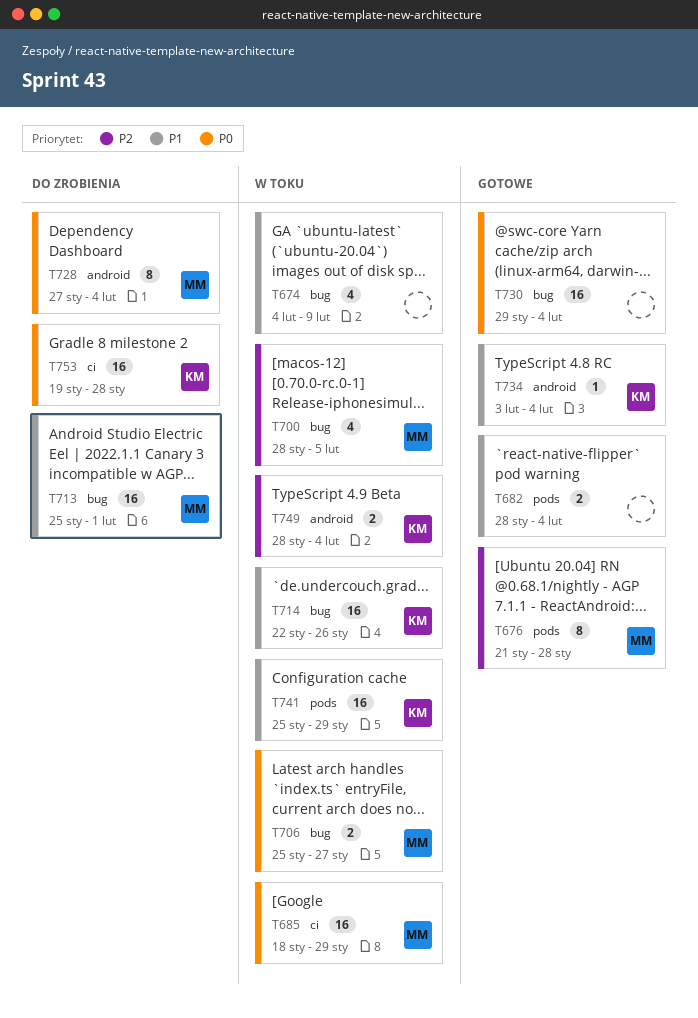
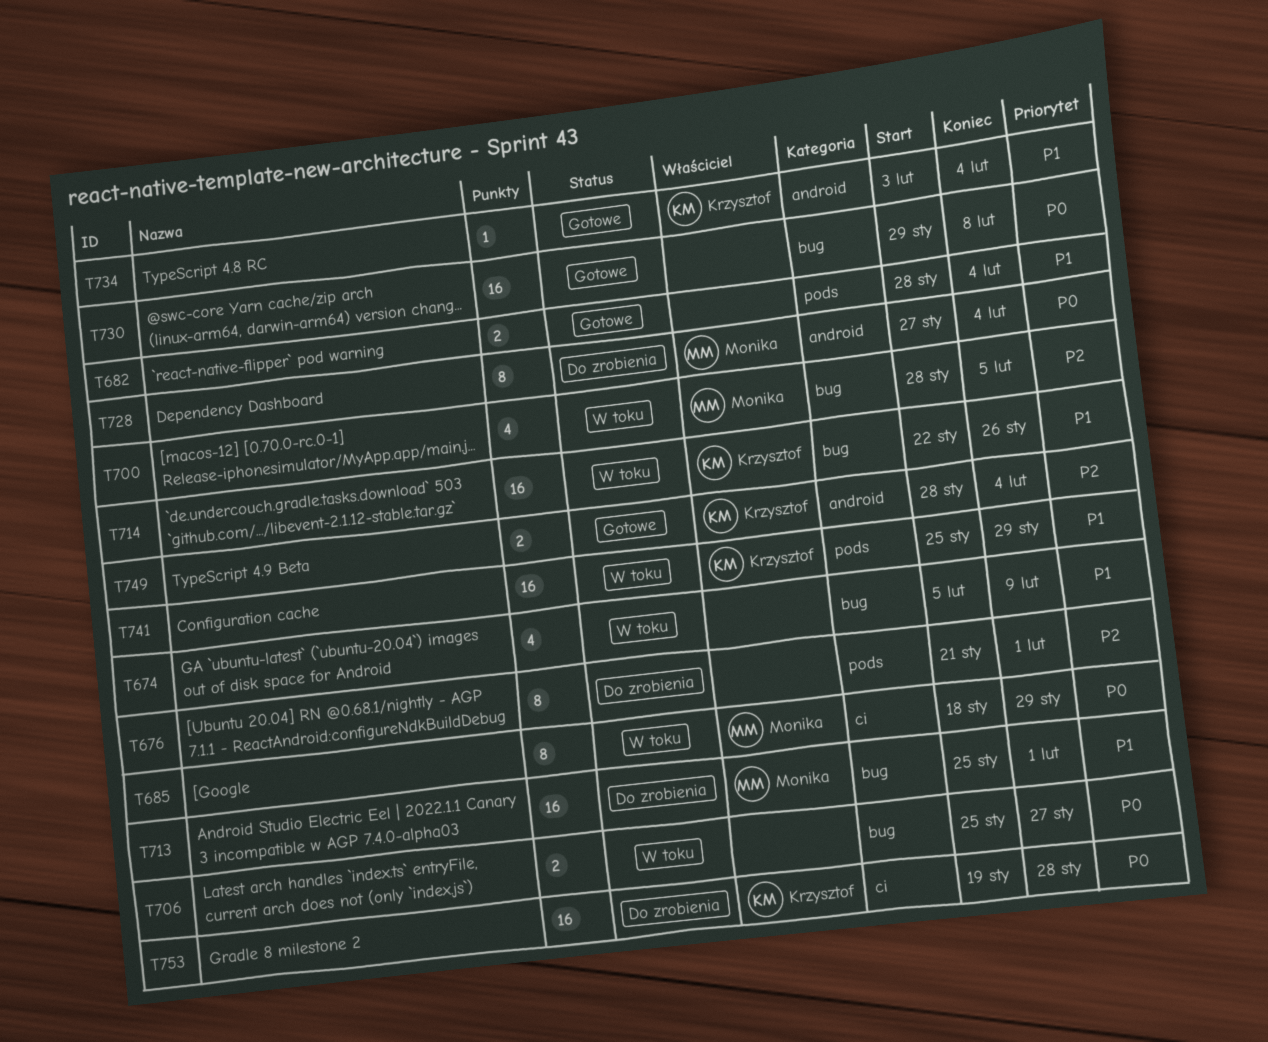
T674, start: Feb 4 -> Feb 5
T676, status: Gotowe -> Do zrobienia
T676, owner: Monika -> none
T676, due: Jan 28 -> Feb 1
T685, estimate: 16 -> 8
T706, owner: Monika -> none
T730, due: Feb 4 -> Feb 8
T749, status: W toku -> Gotowe

